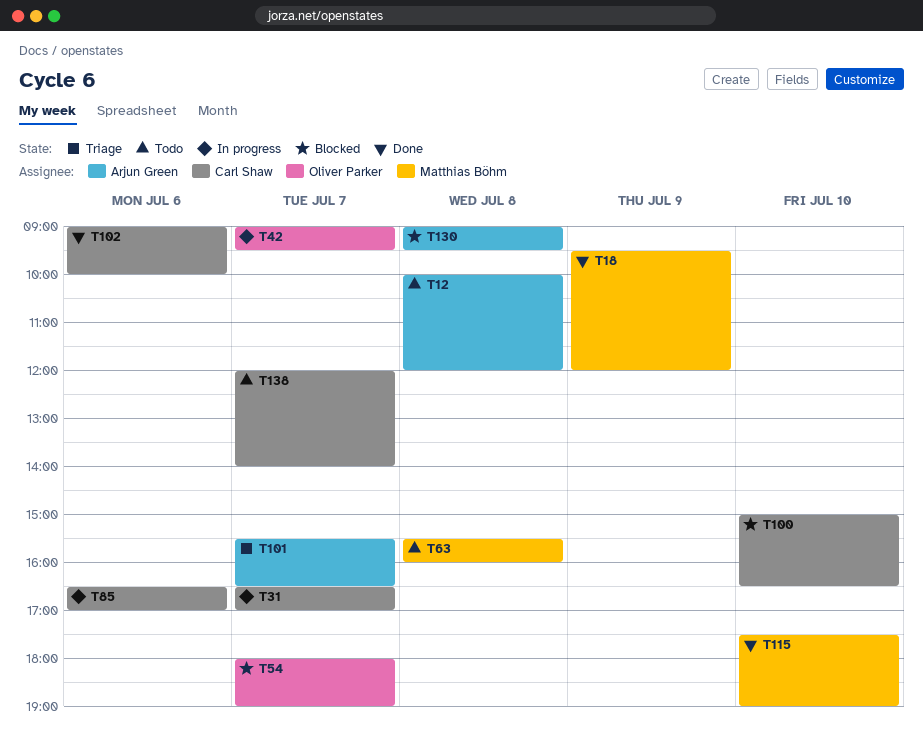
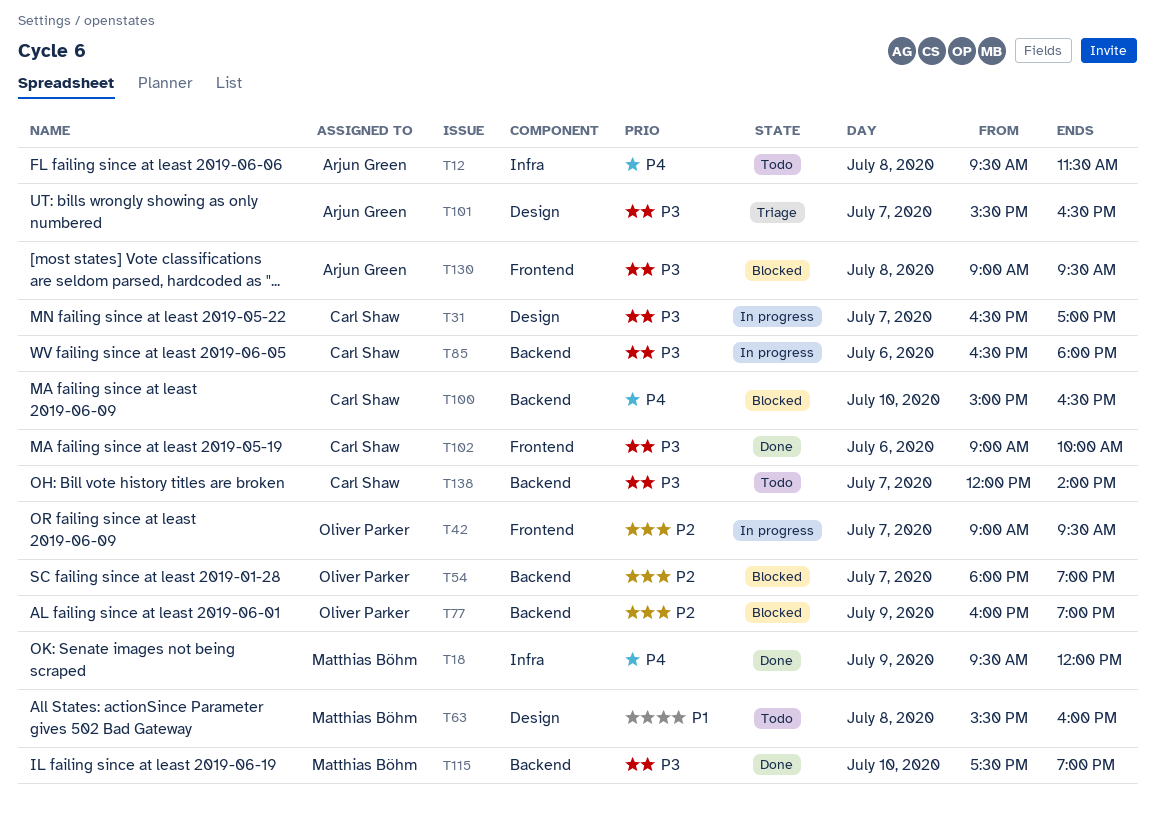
T12, begins: 10:00 -> 09:30
T12, ends: 12:00 -> 11:30
T77: none -> present
T85, ends: 17:00 -> 18:00

